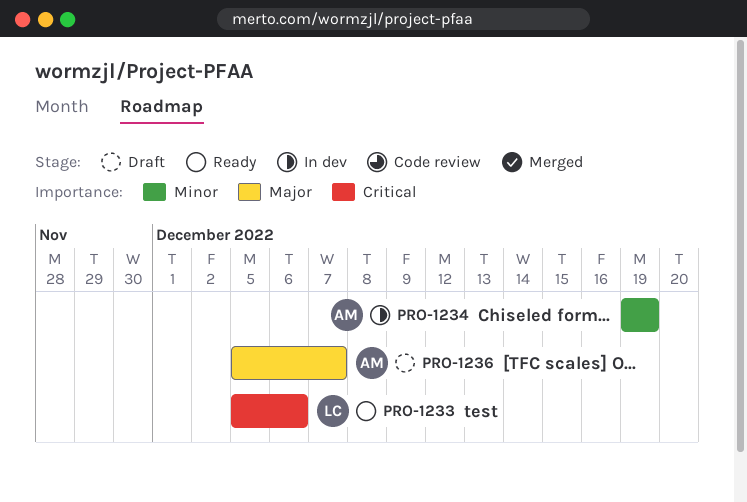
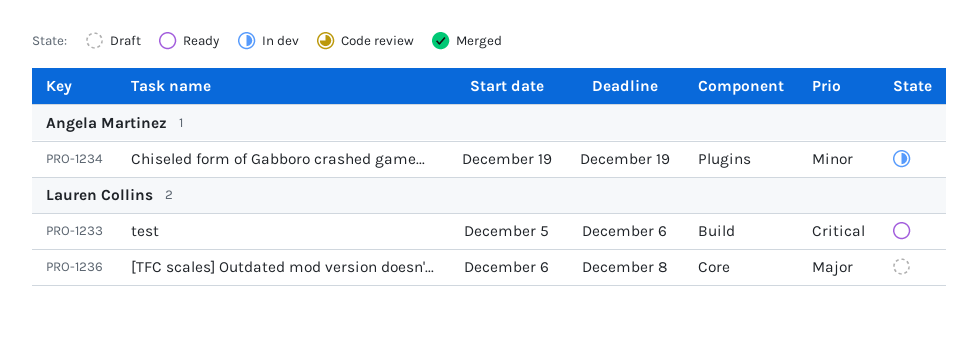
PRO-1236, owner: Angela Martinez -> Lauren Collins
PRO-1236, start: Dec 5 -> Dec 6
PRO-1236, due: Dec 7 -> Dec 8

